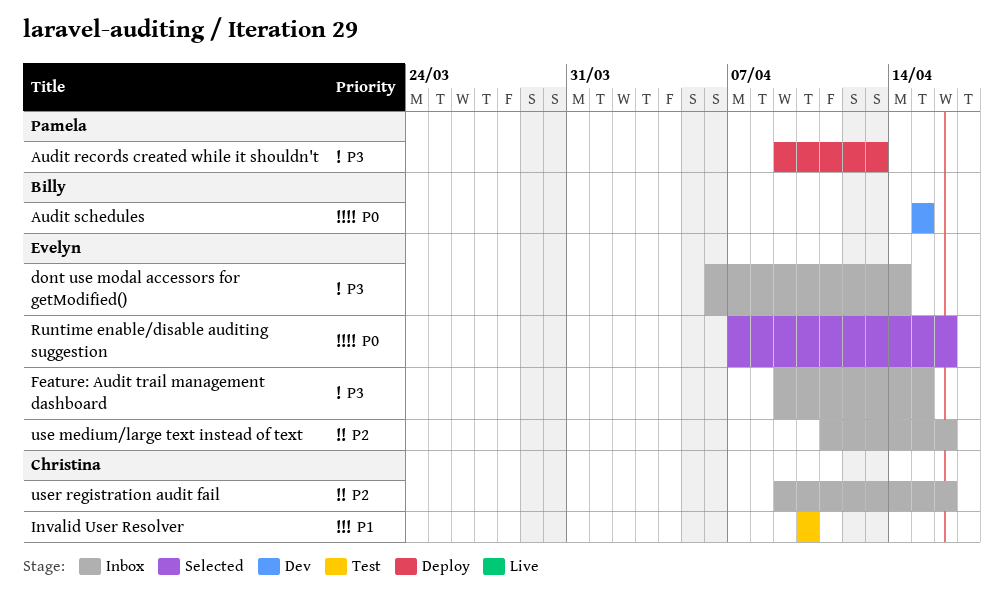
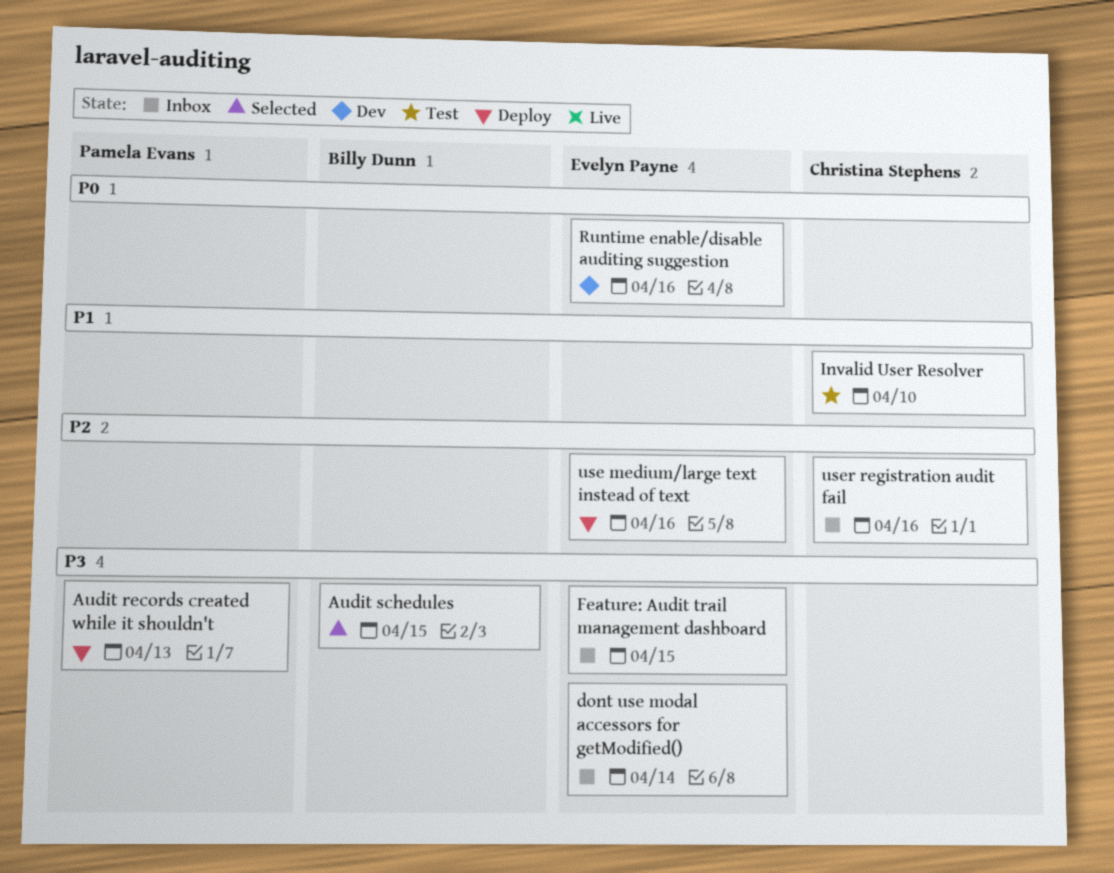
Audit schedules, status: Dev -> Selected
Audit schedules, priority: P0 -> P3
Runtime enable/disable auditing suggestion, status: Selected -> Dev
use medium/large text instead of text, status: Inbox -> Deploy

